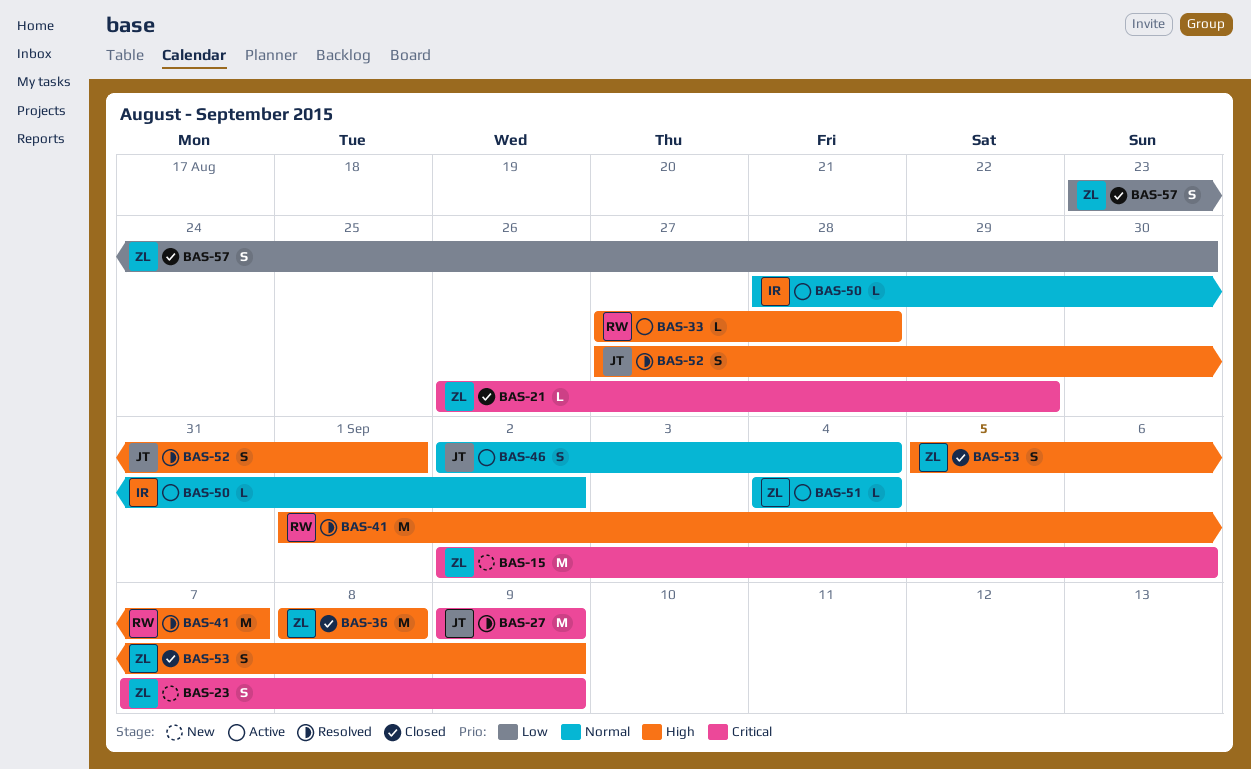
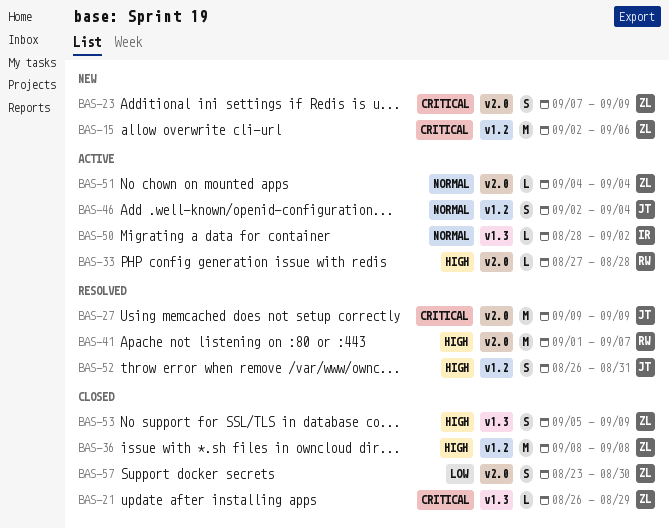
BAS-52, start: Aug 27 -> Aug 26
BAS-52, due: Sep 1 -> Aug 31

